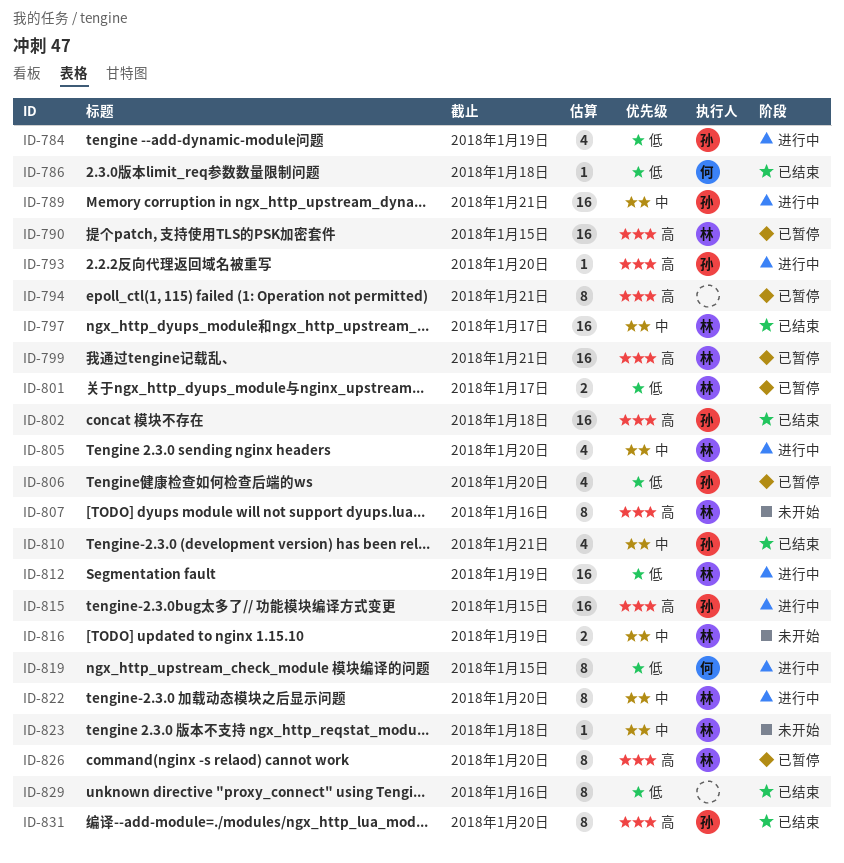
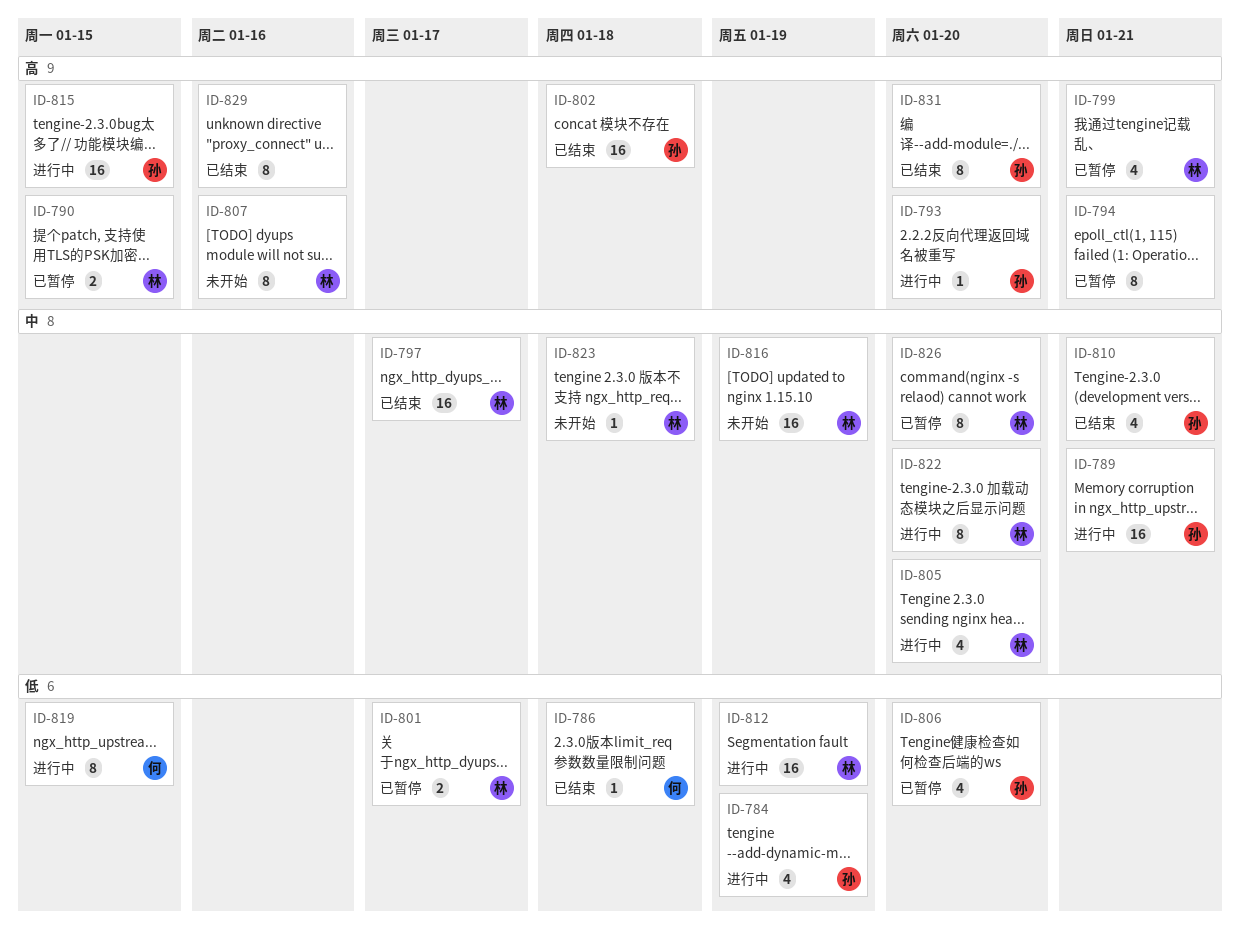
ID-790, estimate: 16 -> 2
ID-799, estimate: 16 -> 4
ID-816, estimate: 2 -> 16
ID-826, priority: 高 -> 中
ID-829, priority: 低 -> 高

